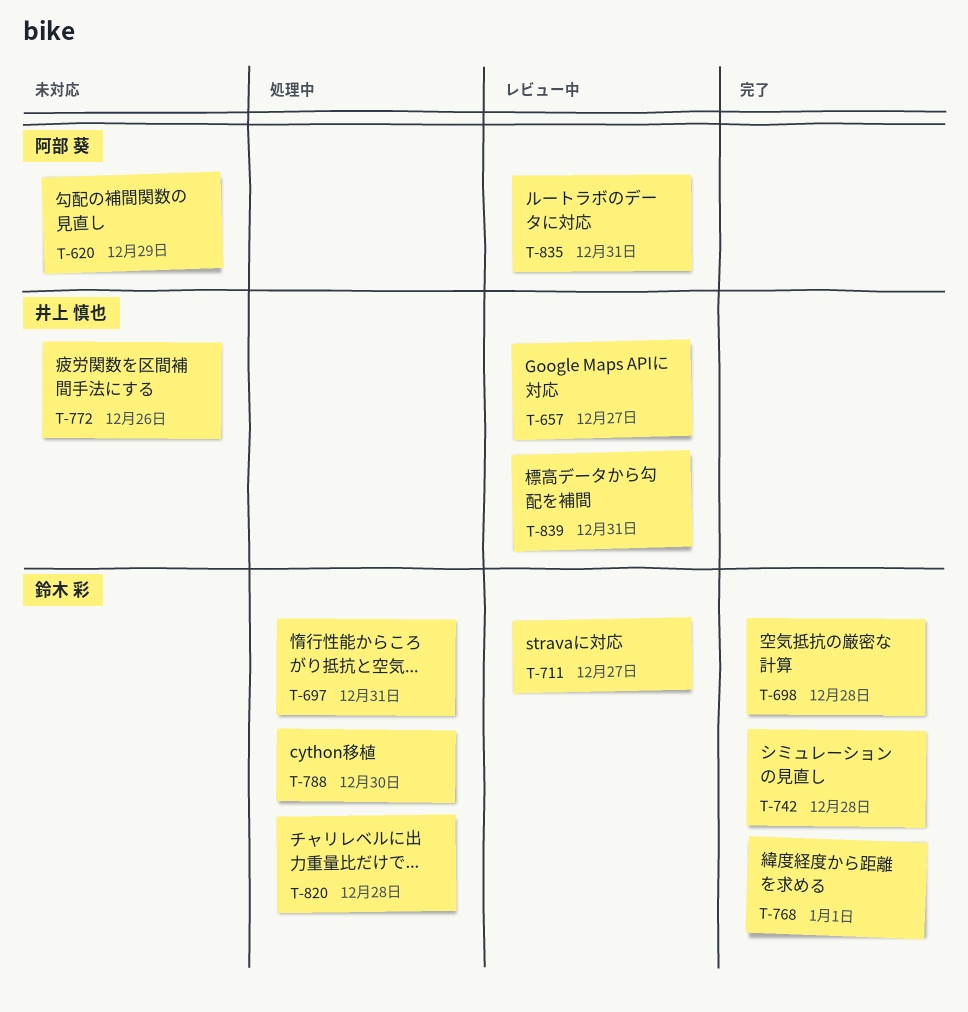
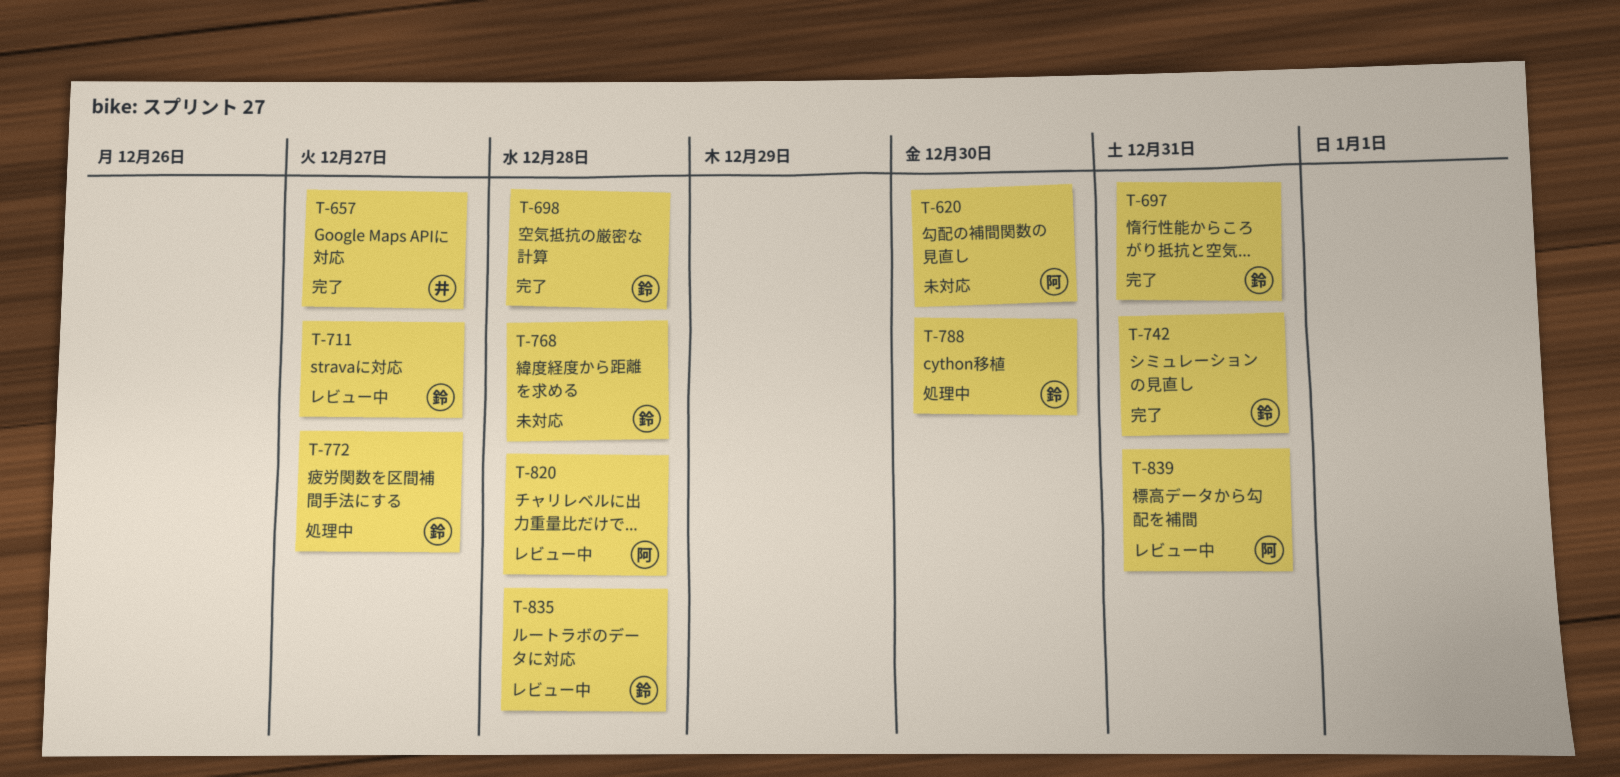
T-620, due: Dec 29 -> Dec 30
T-657, status: レビュー中 -> 完了
T-697, status: 処理中 -> 完了
T-742, due: Dec 28 -> Dec 31
T-768, status: 完了 -> 未対応
T-768, due: Jan 1 -> Dec 28
T-772, status: 未対応 -> 処理中
T-772, owner: 井上 慎也 -> 鈴木 彩
T-772, due: Dec 26 -> Dec 27
T-820, status: 処理中 -> レビュー中
T-820, owner: 鈴木 彩 -> 阿部 葵
T-835, owner: 阿部 葵 -> 鈴木 彩
T-835, due: Dec 31 -> Dec 28
T-839, owner: 井上 慎也 -> 阿部 葵

